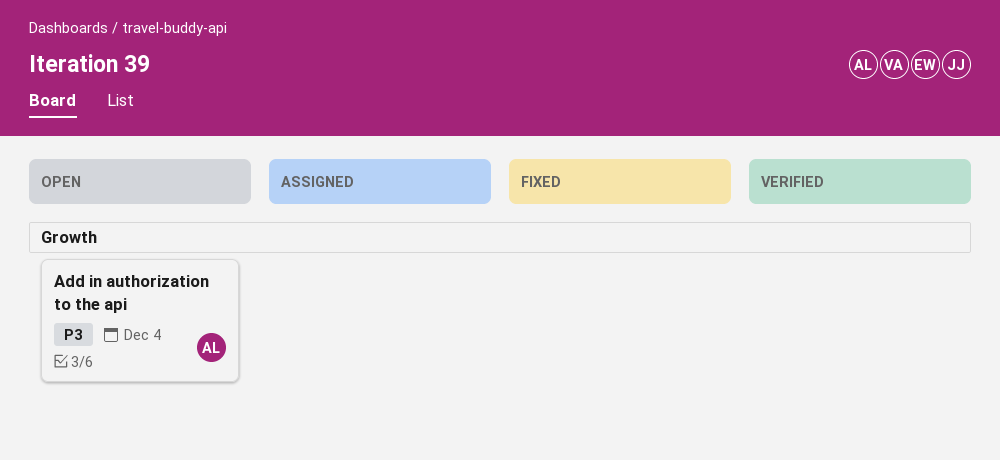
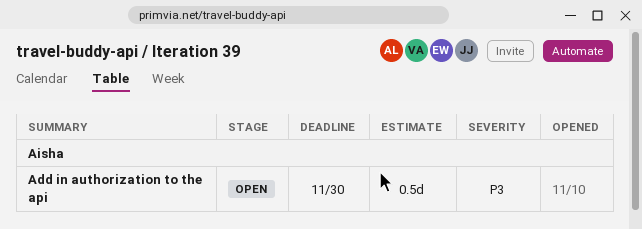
Add in authorization to the api, due: Dec 4 -> Nov 30

